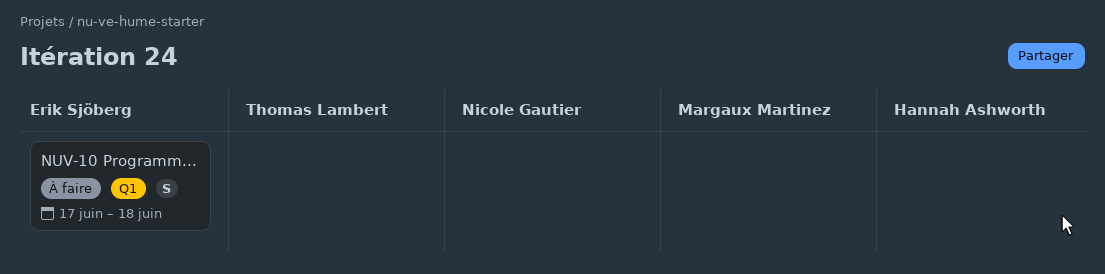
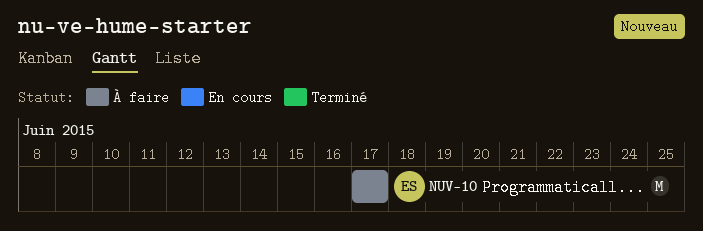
NUV-10, estimate: S -> M
NUV-10, due: Jun 18 -> Jun 17

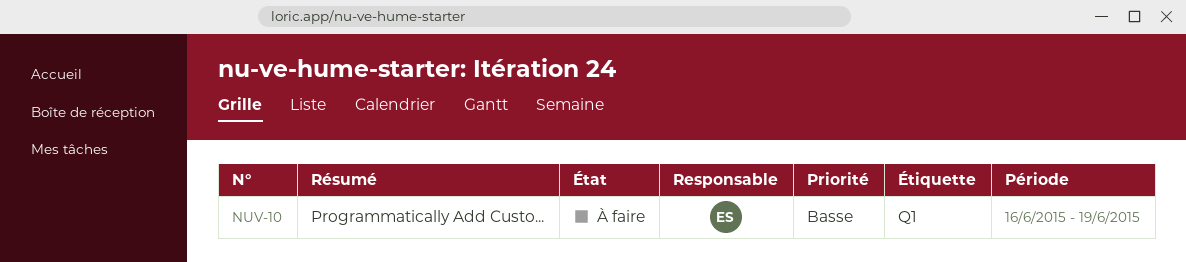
NUV-10, start: Jun 17 -> Jun 16
NUV-10, due: Jun 17 -> Jun 19

